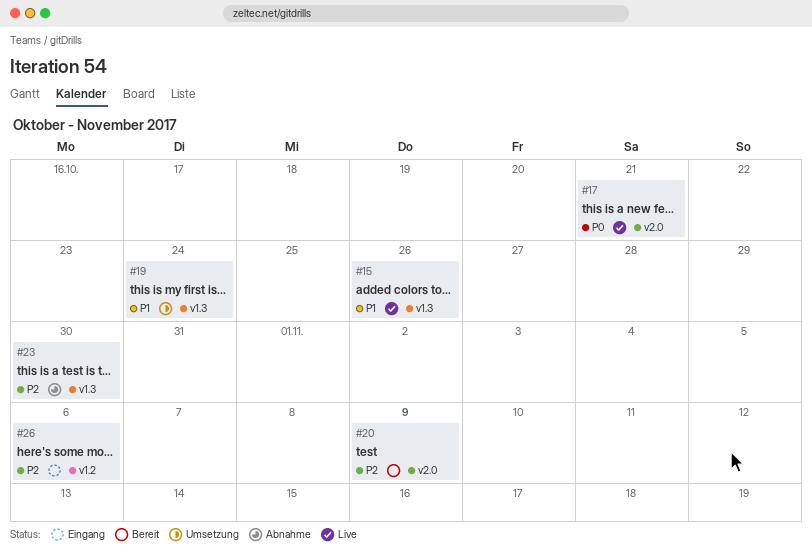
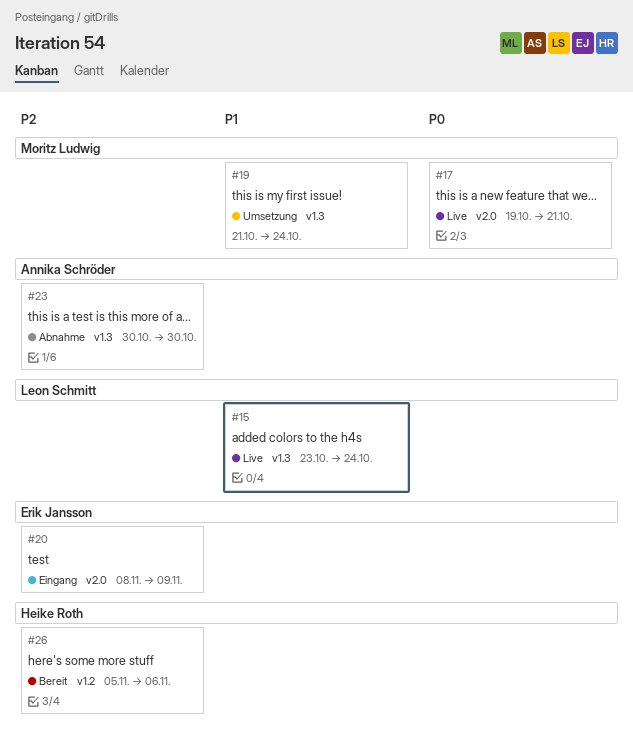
#15, due: Oct 26 -> Oct 24
#20, status: Bereit -> Eingang
#26, status: Eingang -> Bereit

